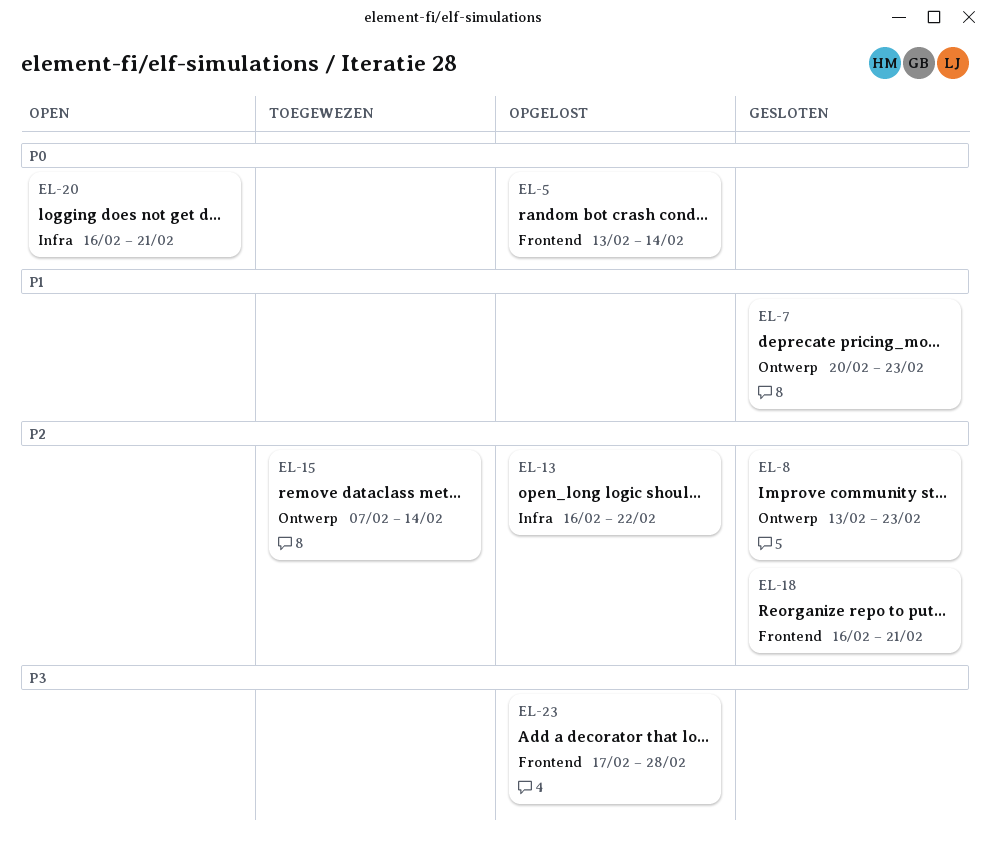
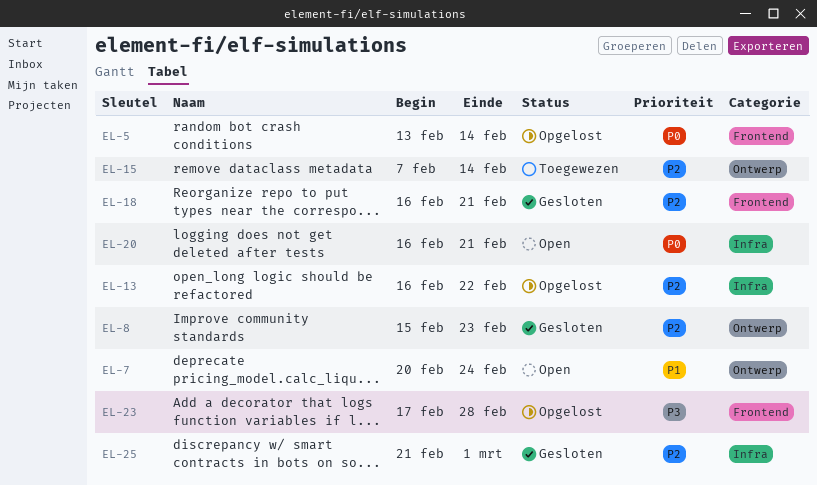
EL-7, status: Gesloten -> Open
EL-7, due: Feb 23 -> Feb 24
EL-8, start: Feb 13 -> Feb 15
EL-25: none -> present

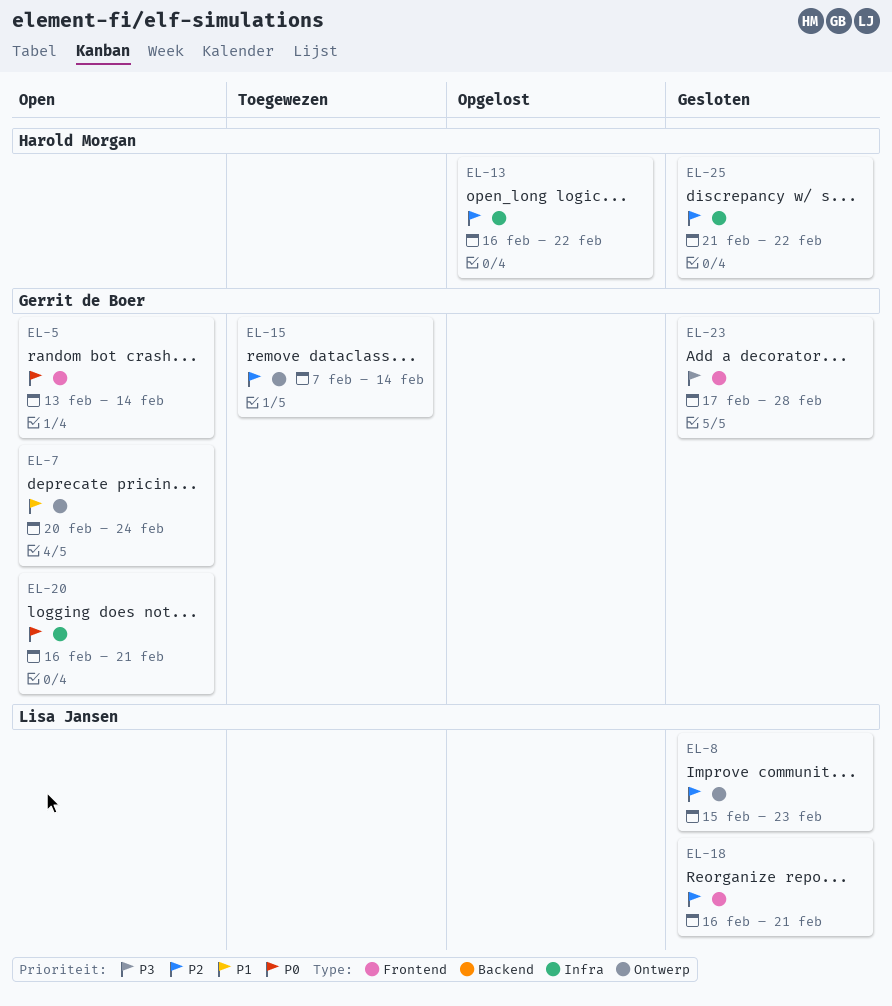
EL-5, status: Opgelost -> Open
EL-23, status: Opgelost -> Gesloten
EL-25, due: Mar 1 -> Feb 22

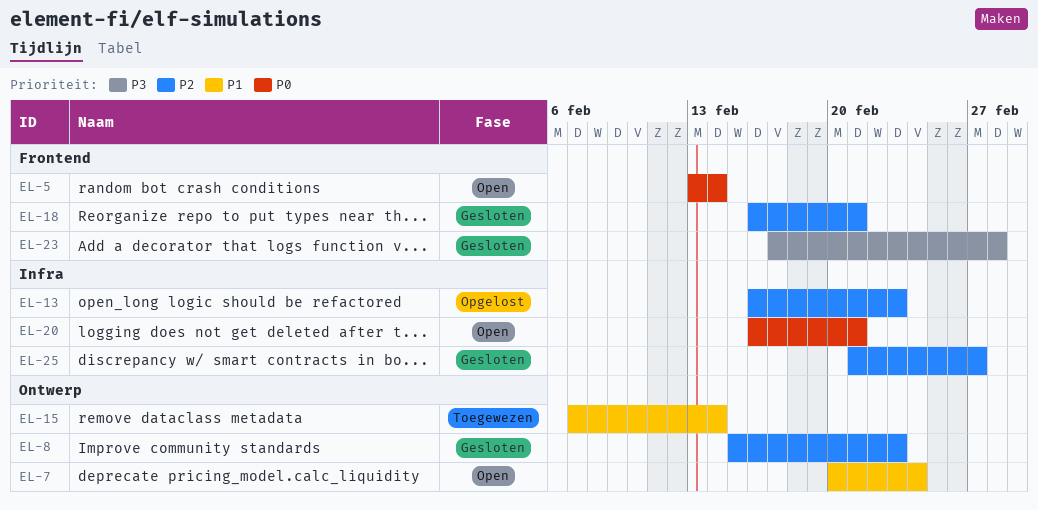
EL-13, due: Feb 22 -> Feb 23
EL-15, priority: P2 -> P1
EL-25, due: Feb 22 -> Feb 27

